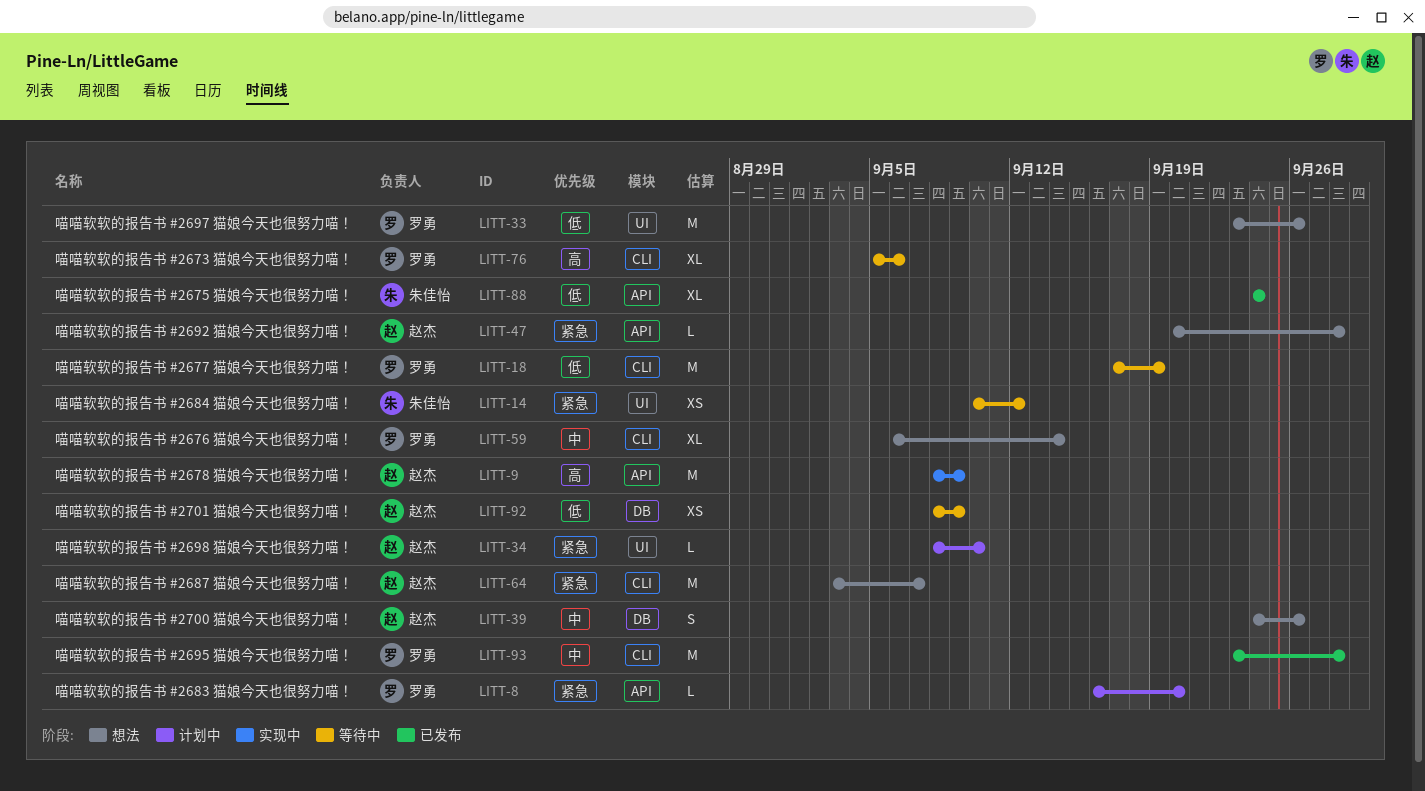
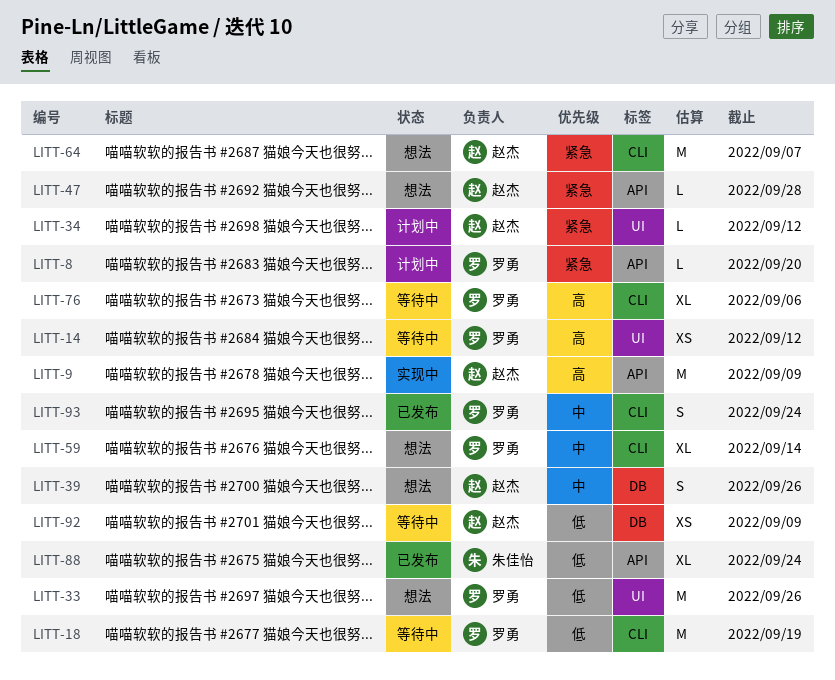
LITT-14, owner: 朱佳怡 -> 罗勇
LITT-14, priority: 紧急 -> 高
LITT-34, due: Sep 10 -> Sep 12
LITT-93, estimate: M -> S
LITT-93, due: Sep 28 -> Sep 24

